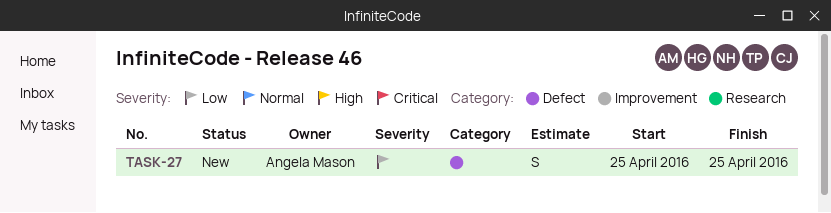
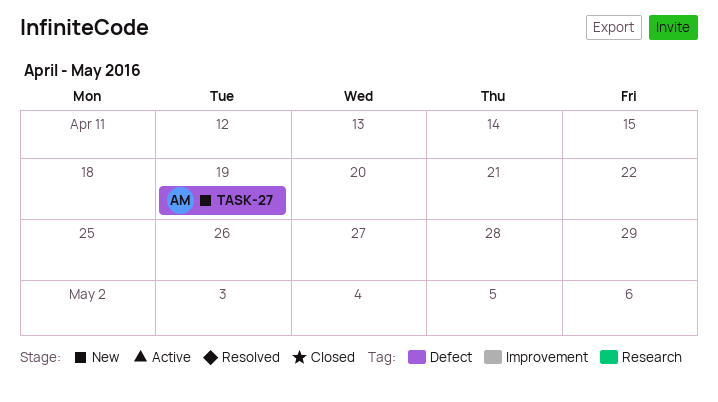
TASK-27, start: Apr 25 -> Apr 19
TASK-27, due: Apr 25 -> Apr 19

